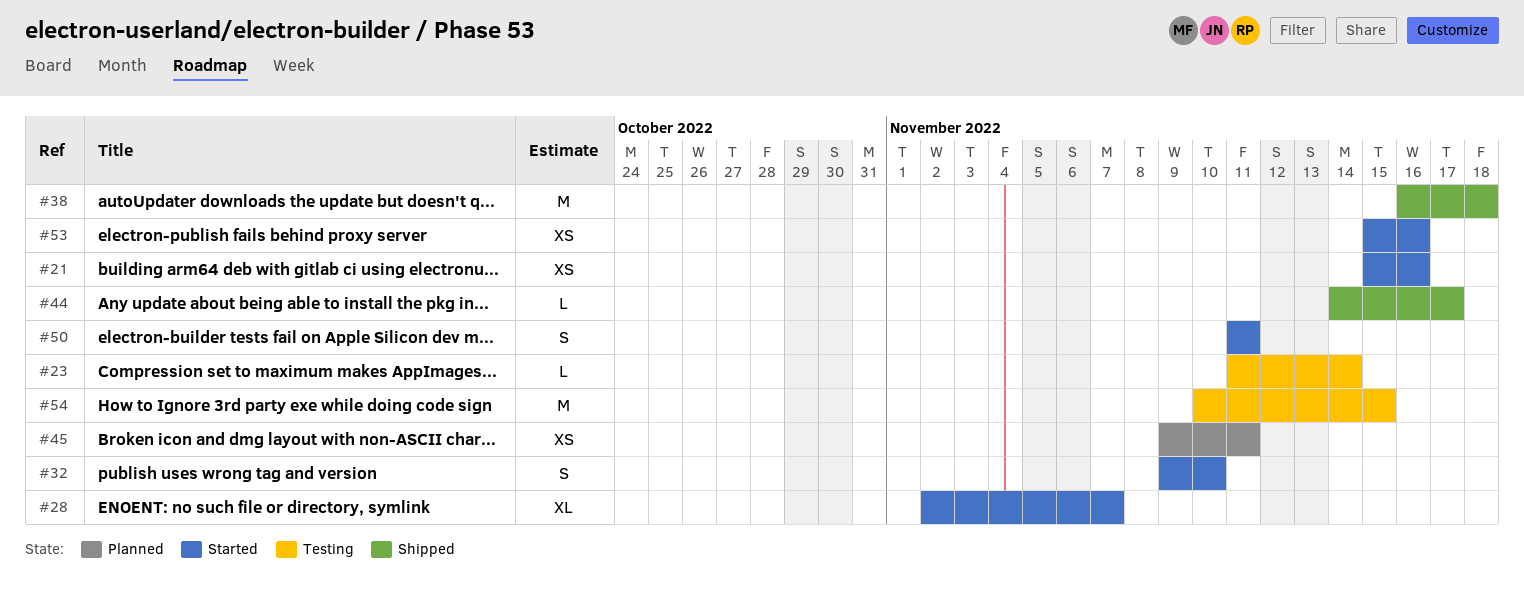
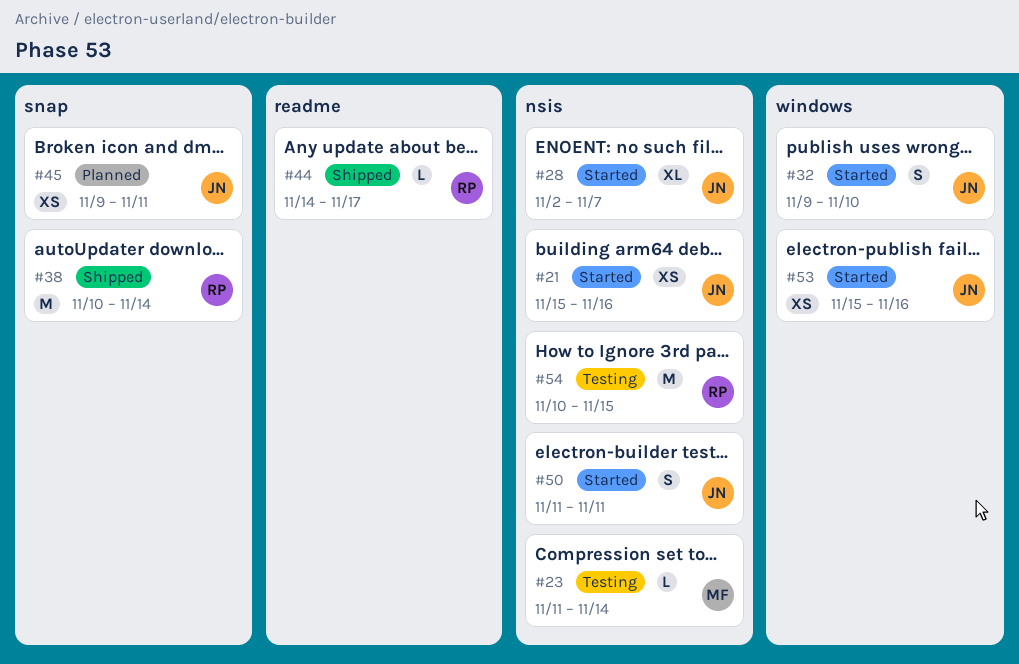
#38, start: Nov 16 -> Nov 10
#38, due: Nov 18 -> Nov 14

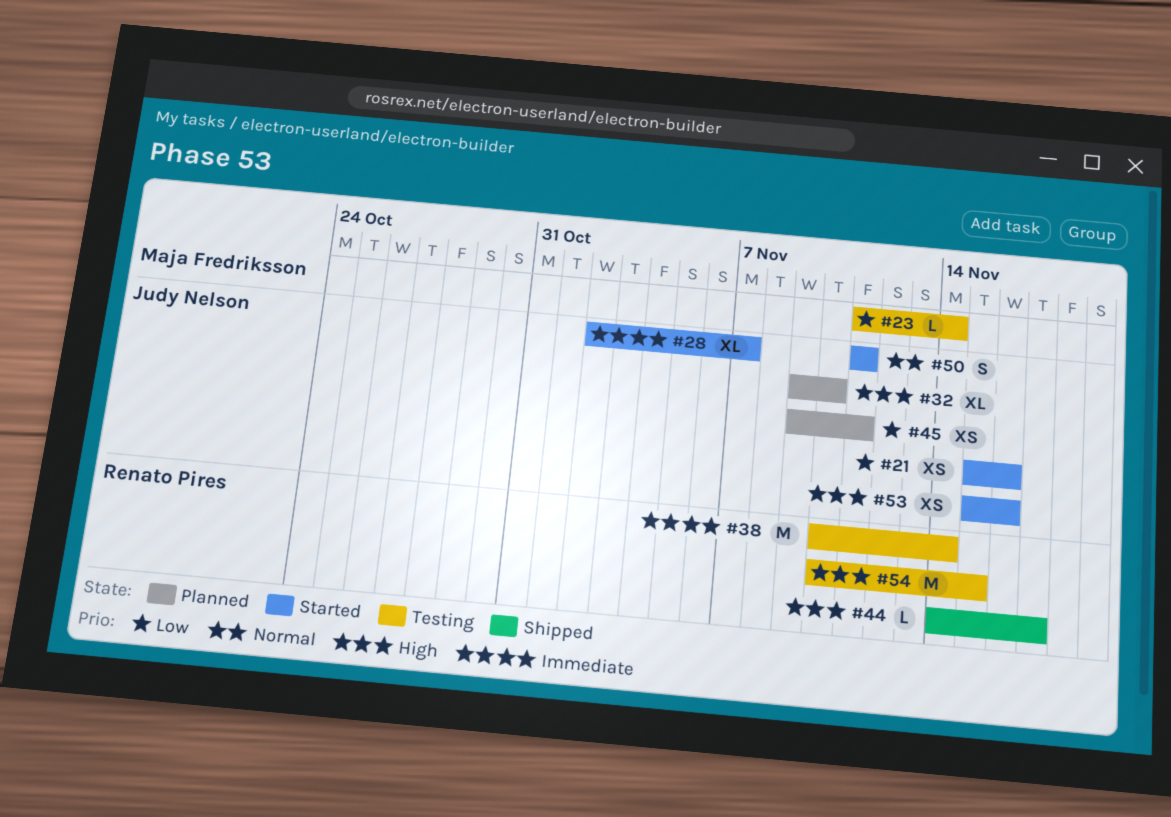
#32, status: Started -> Planned
#32, estimate: S -> XL
#38, status: Shipped -> Testing

